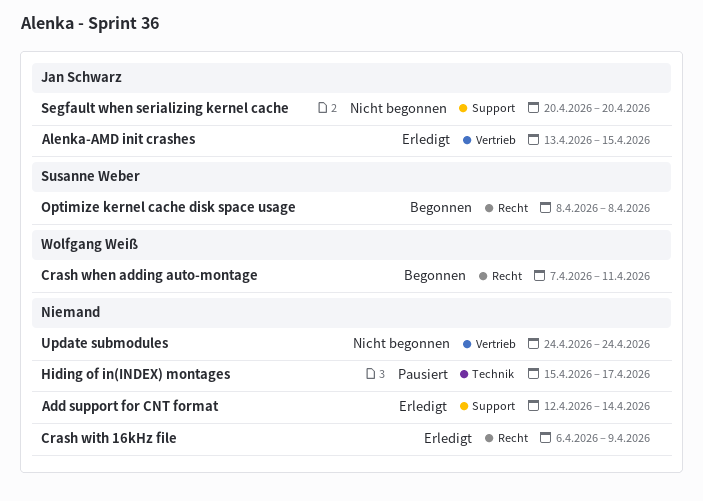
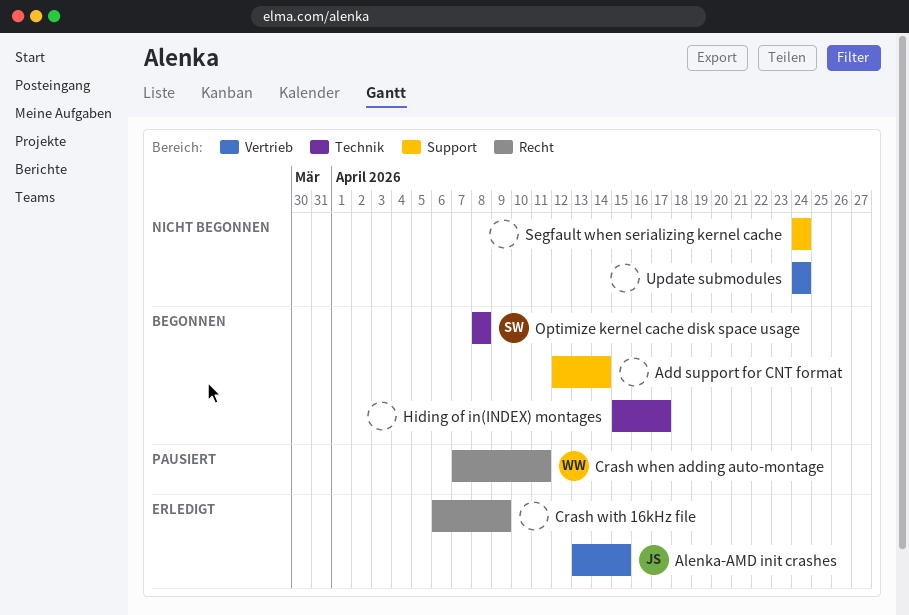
Add support for CNT format, status: Erledigt -> Begonnen
Crash when adding auto-montage, status: Begonnen -> Pausiert
Hiding of in(INDEX) montages, status: Pausiert -> Begonnen
Optimize kernel cache disk space usage, label: Recht -> Technik
Segfault when serializing kernel cache, owner: Jan Schwarz -> none
Segfault when serializing kernel cache, start: Apr 20 -> Apr 24
Segfault when serializing kernel cache, due: Apr 20 -> Apr 24

